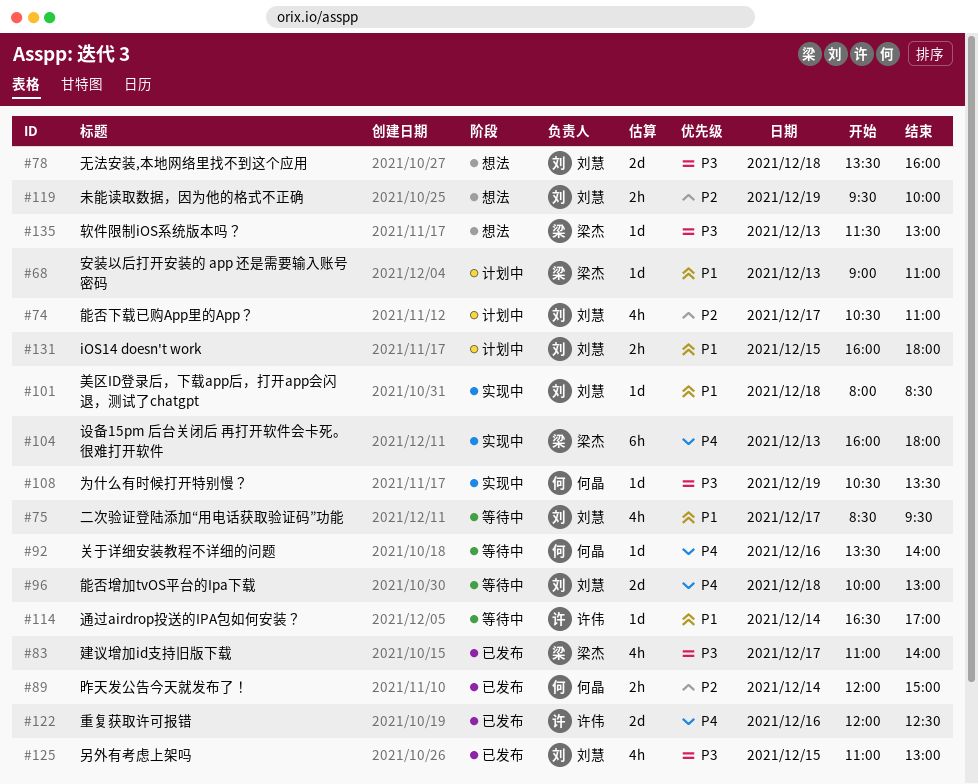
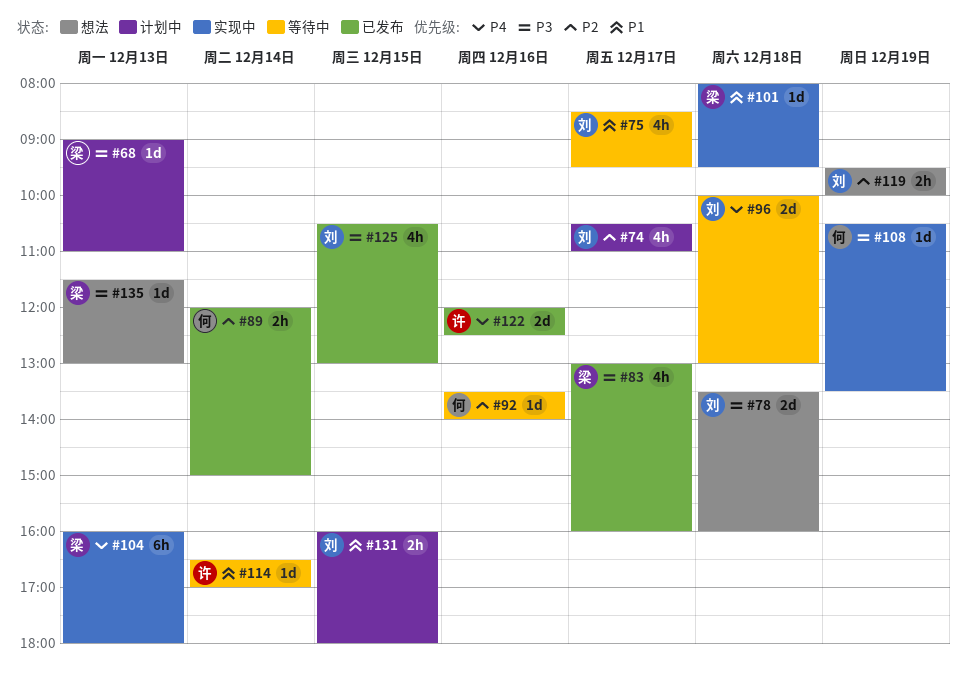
#68, priority: P1 -> P3
#83, begins: 11:00 -> 13:00
#83, ends: 14:00 -> 16:00
#92, priority: P4 -> P2
#101, owner: 刘慧 -> 梁杰
#101, ends: 08:30 -> 09:30
#125, begins: 11:00 -> 10:30

